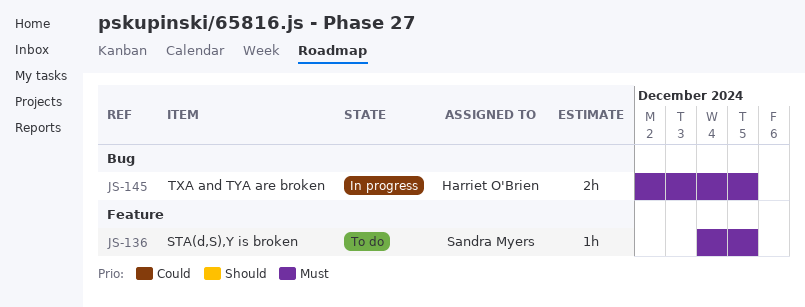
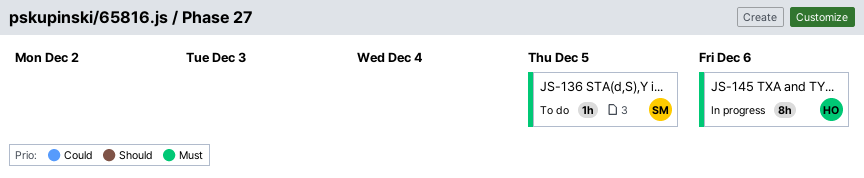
JS-145, estimate: 2h -> 8h
JS-145, due: Dec 5 -> Dec 6

